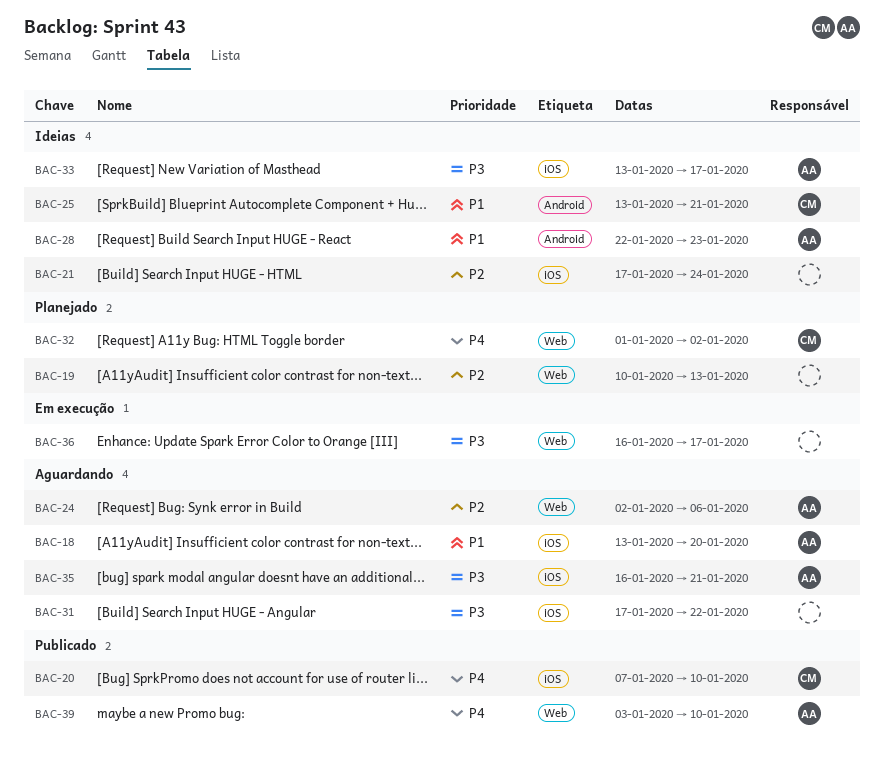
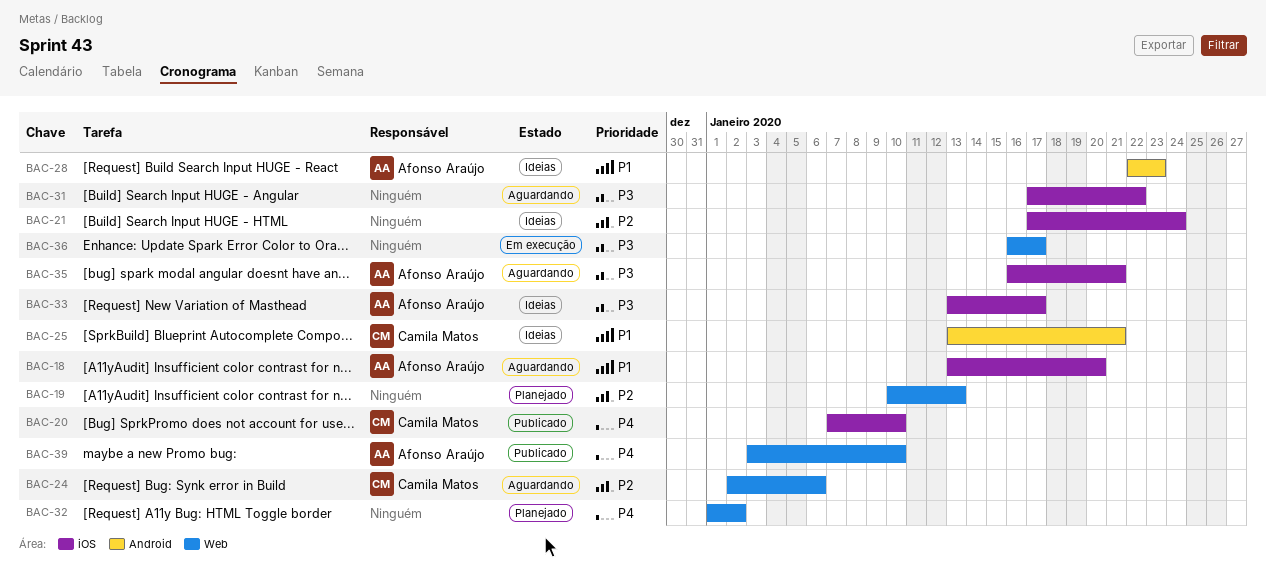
BAC-24, owner: Afonso Araújo -> Camila Matos
BAC-32, owner: Camila Matos -> none

